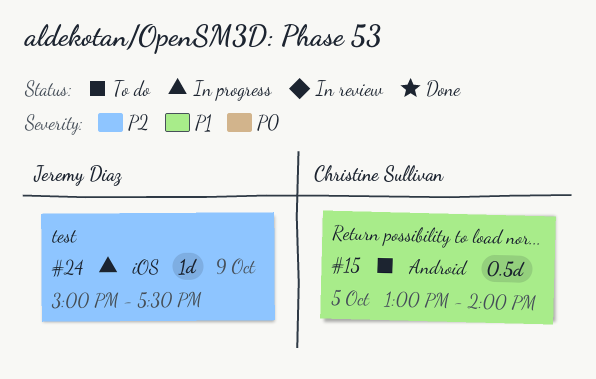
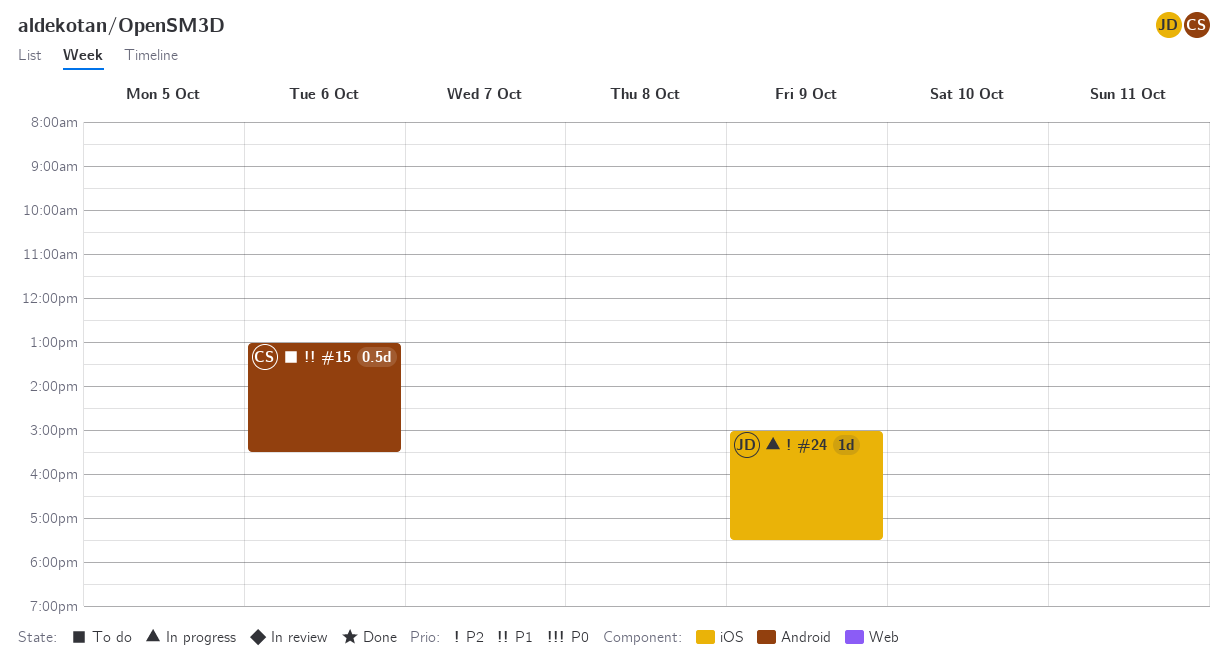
#15, day: Oct 5 -> Oct 6
#15, ends: 14:00 -> 15:30

